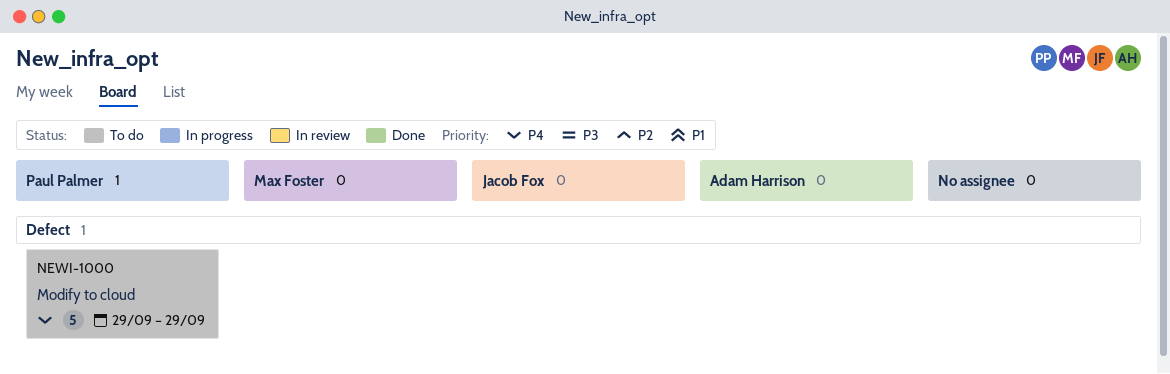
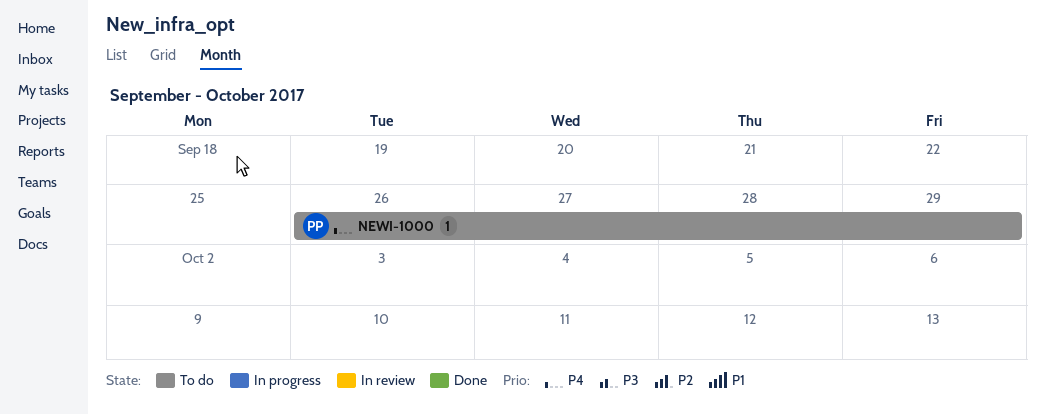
NEWI-1000, estimate: 5 -> 1
NEWI-1000, start: Sep 29 -> Sep 26

